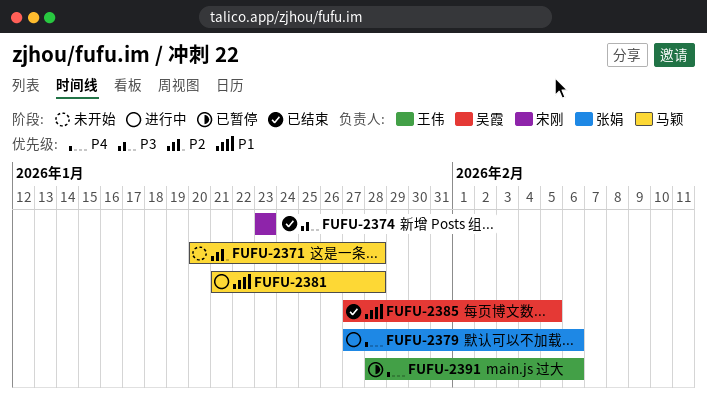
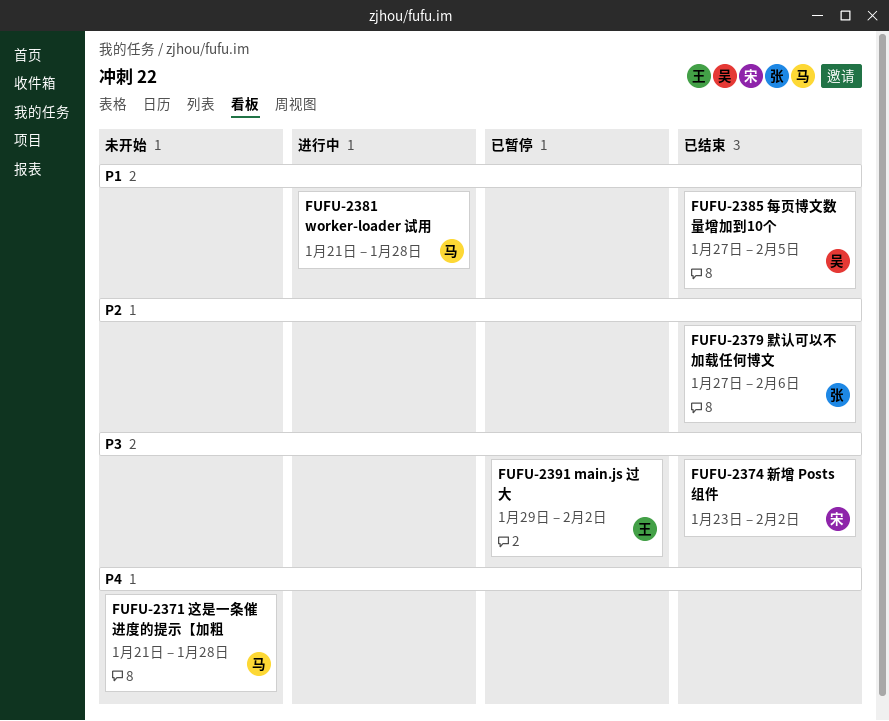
FUFU-2371, priority: P2 -> P4
FUFU-2371, start: Jan 20 -> Jan 21
FUFU-2374, due: Jan 23 -> Feb 2
FUFU-2379, status: 进行中 -> 已结束
FUFU-2379, priority: P4 -> P2
FUFU-2391, priority: P4 -> P3
FUFU-2391, start: Jan 28 -> Jan 29
FUFU-2391, due: Feb 6 -> Feb 2

